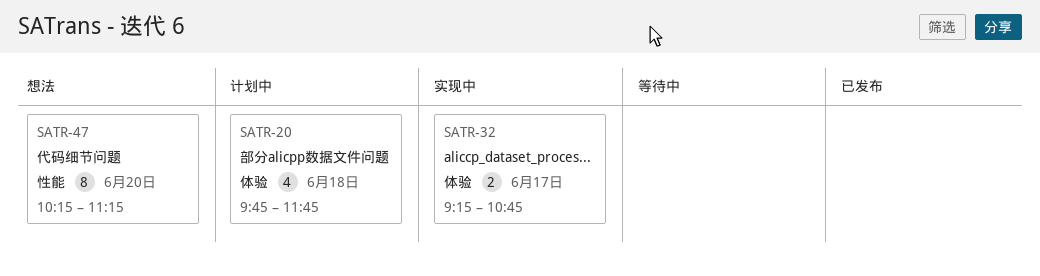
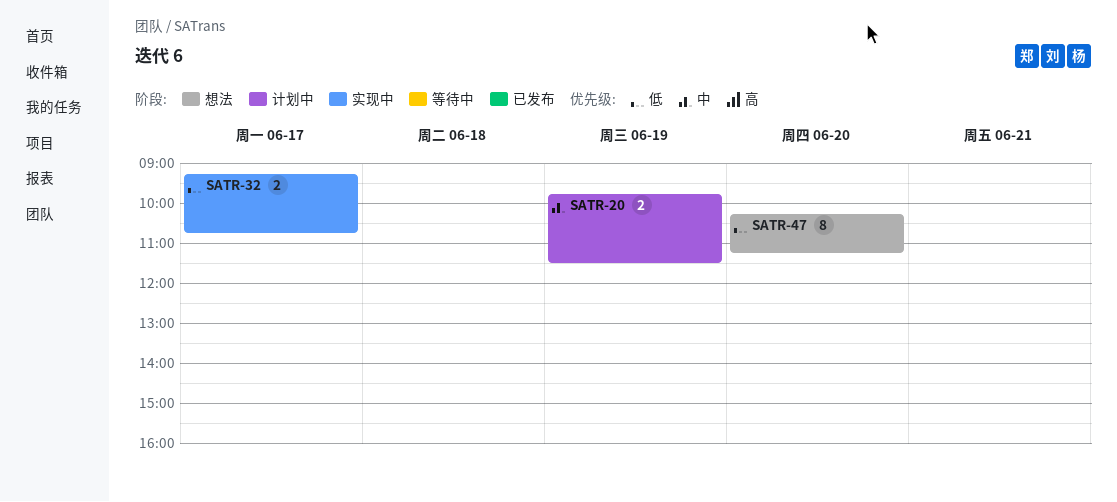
SATR-20, estimate: 4 -> 2
SATR-20, day: Jun 18 -> Jun 19
SATR-20, ends: 11:45 -> 11:30

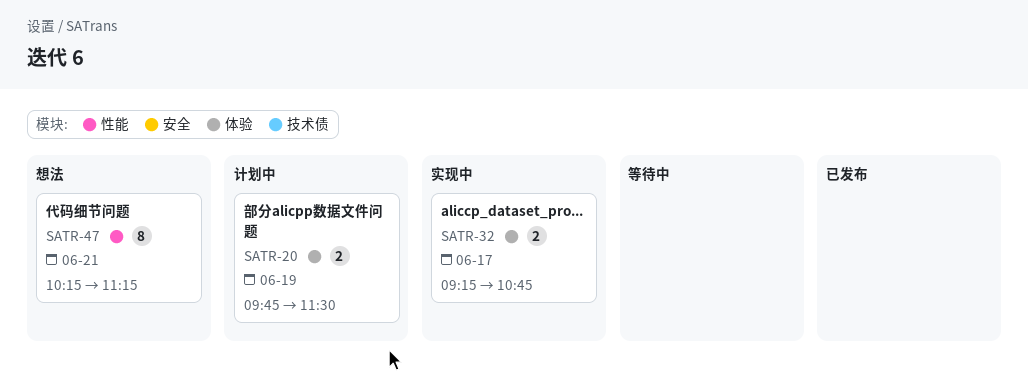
SATR-47, day: Jun 20 -> Jun 21

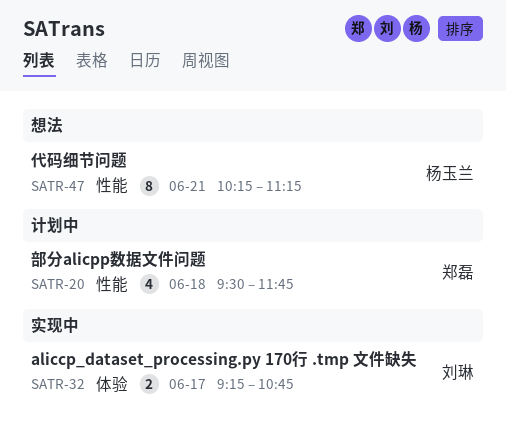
SATR-20, label: 体验 -> 性能
SATR-20, estimate: 2 -> 4
SATR-20, day: Jun 19 -> Jun 18
SATR-20, begins: 09:45 -> 09:30
SATR-20, ends: 11:30 -> 11:45

